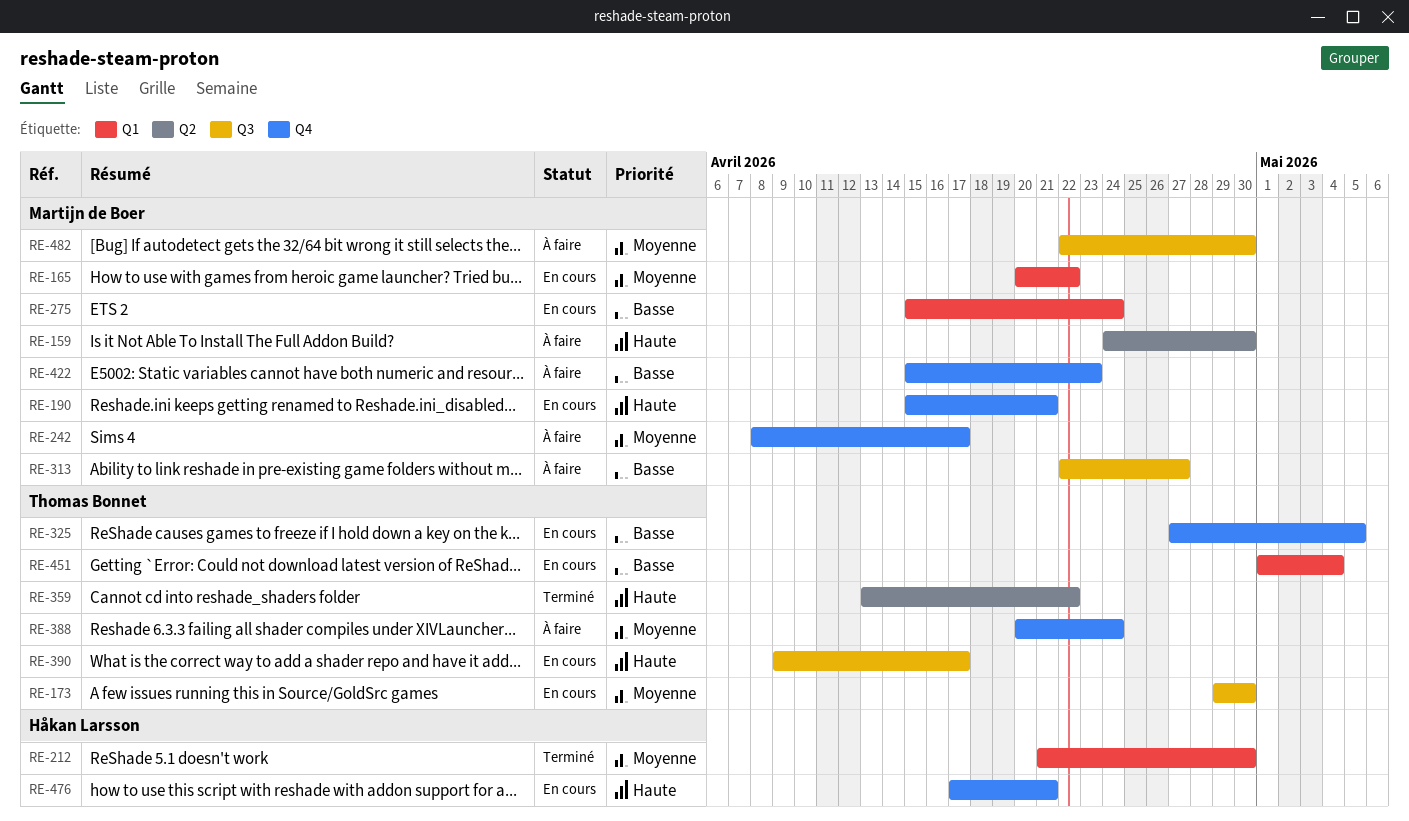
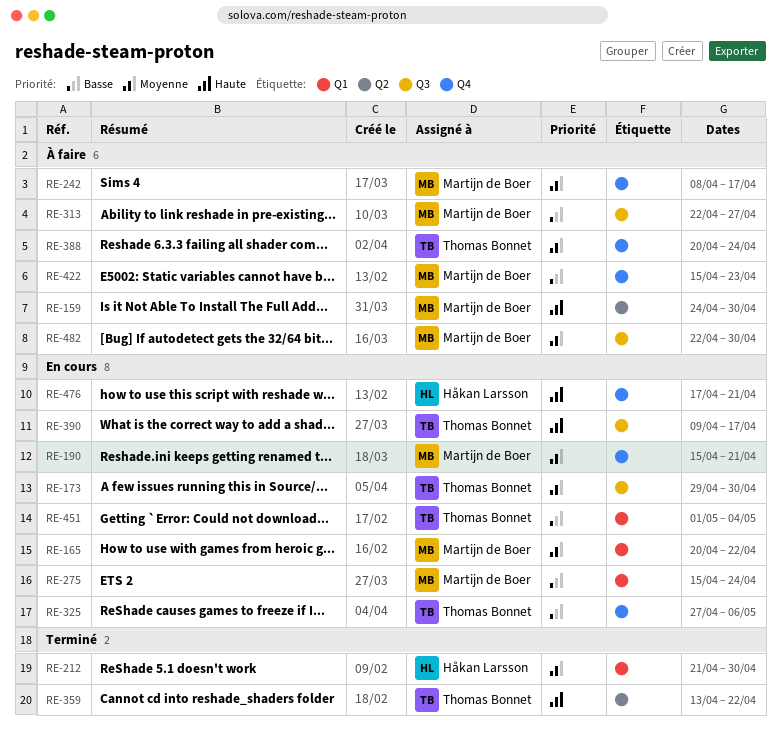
RE-190, priority: Haute -> Moyenne
RE-325, due: May 5 -> May 6

